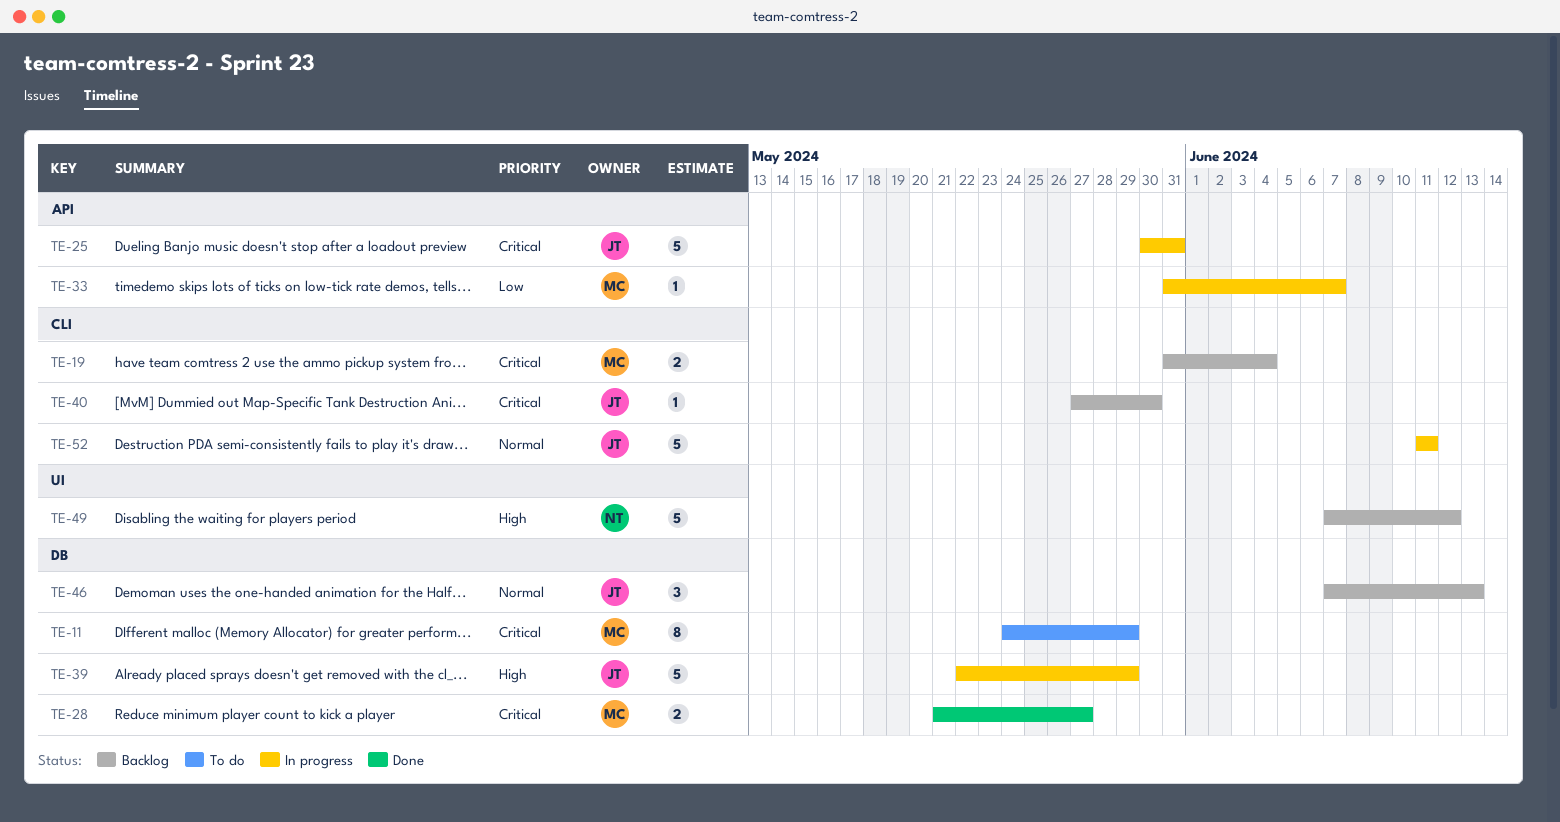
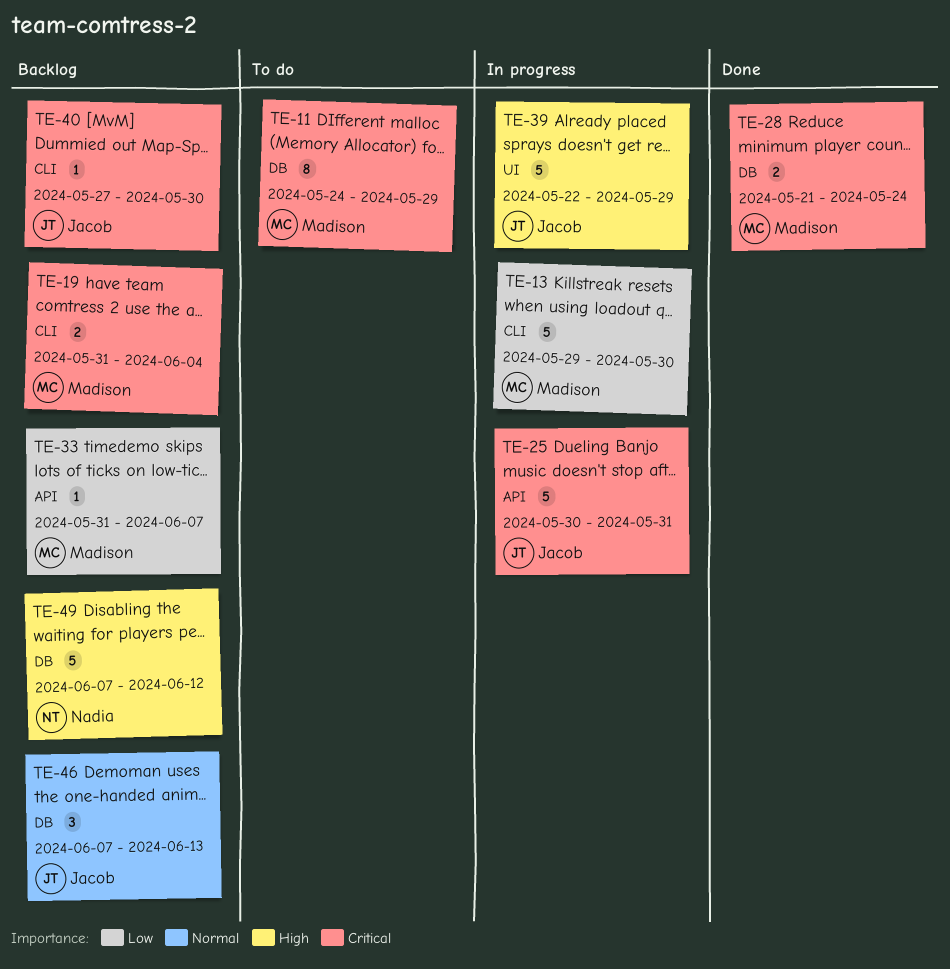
TE-13: none -> present
TE-28, due: May 27 -> May 24
TE-33, status: In progress -> Backlog
TE-39, label: DB -> UI
TE-49, label: UI -> DB
TE-52: present -> none

